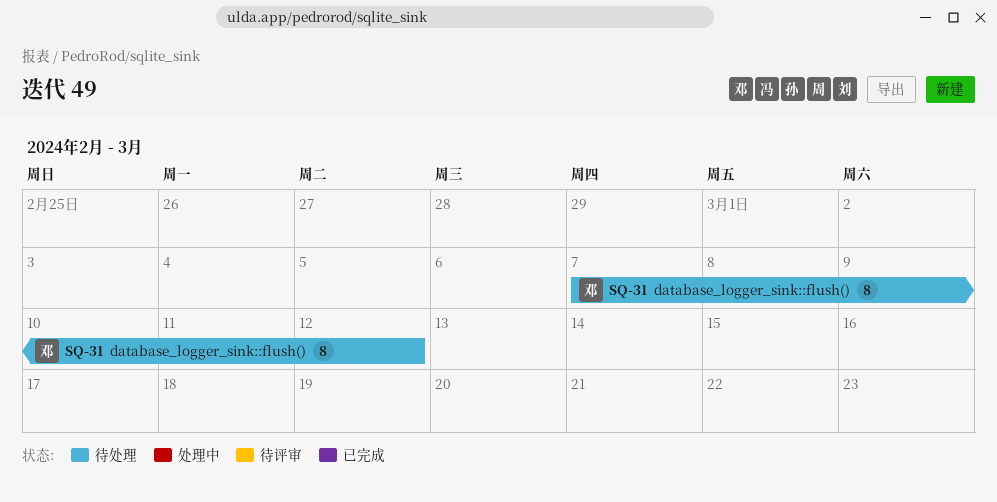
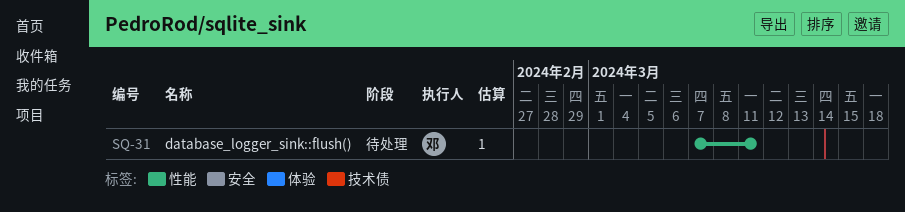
SQ-31, estimate: 8 -> 1
SQ-31, due: Mar 12 -> Mar 11

